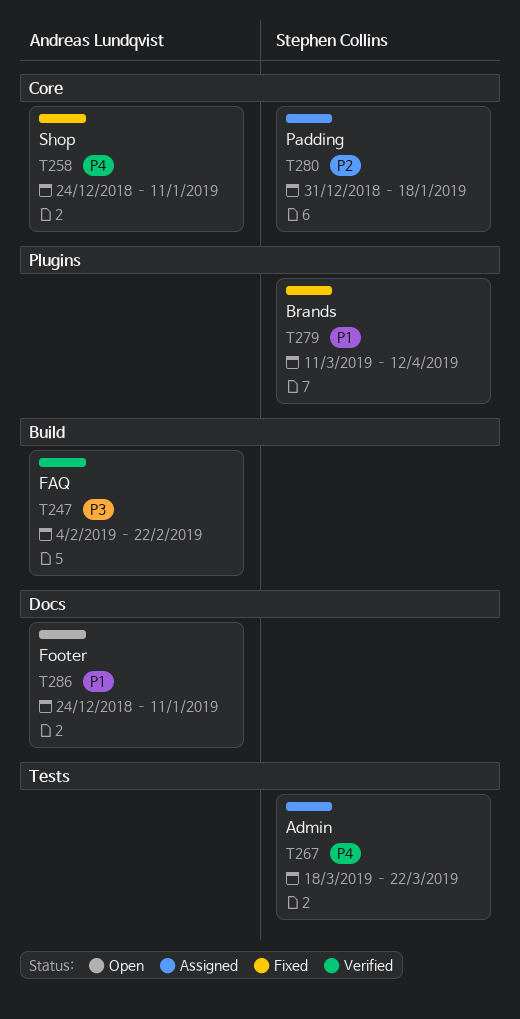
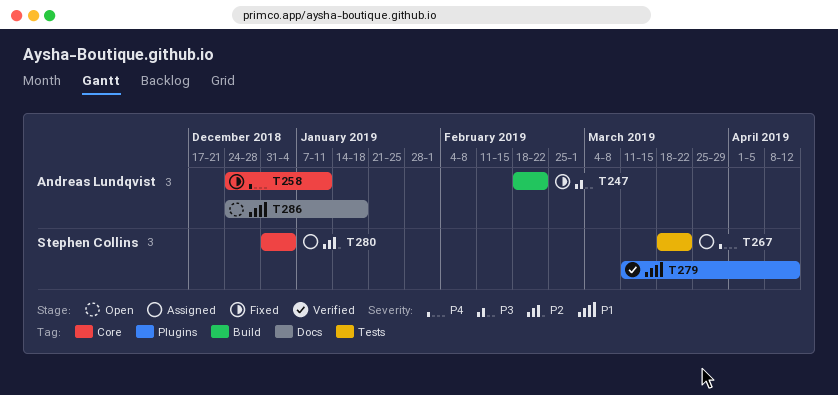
T247, status: Verified -> Fixed
T247, start: Feb 4 -> Feb 18
T279, status: Fixed -> Verified
T280, due: Jan 18 -> Jan 4
T286, due: Jan 11 -> Jan 18

